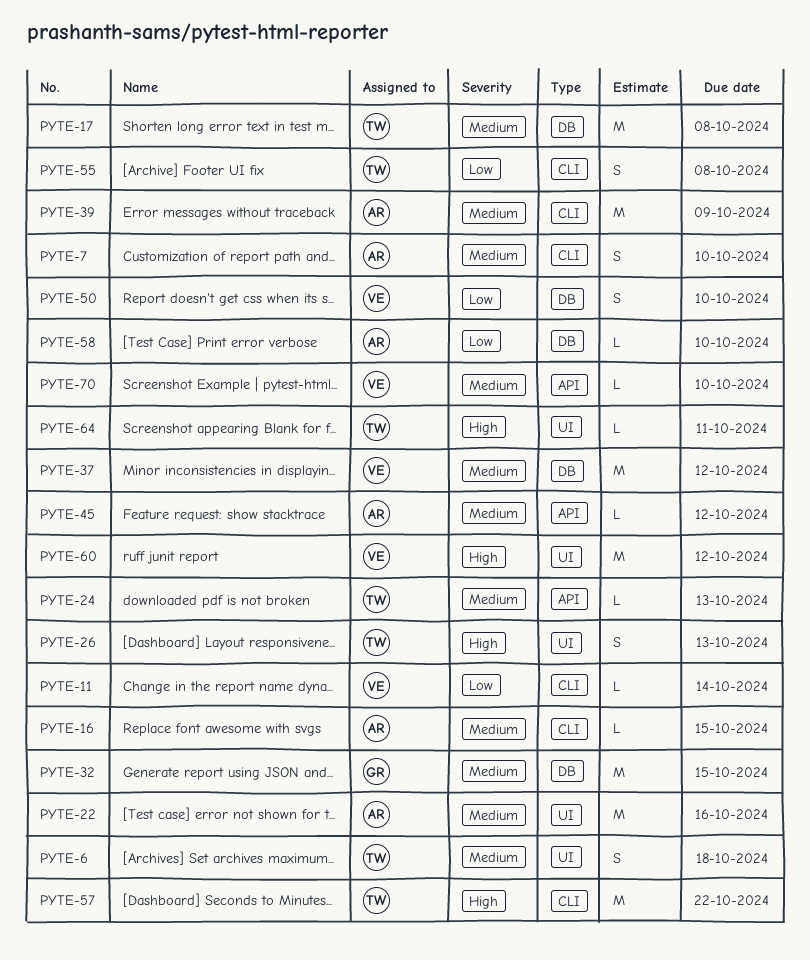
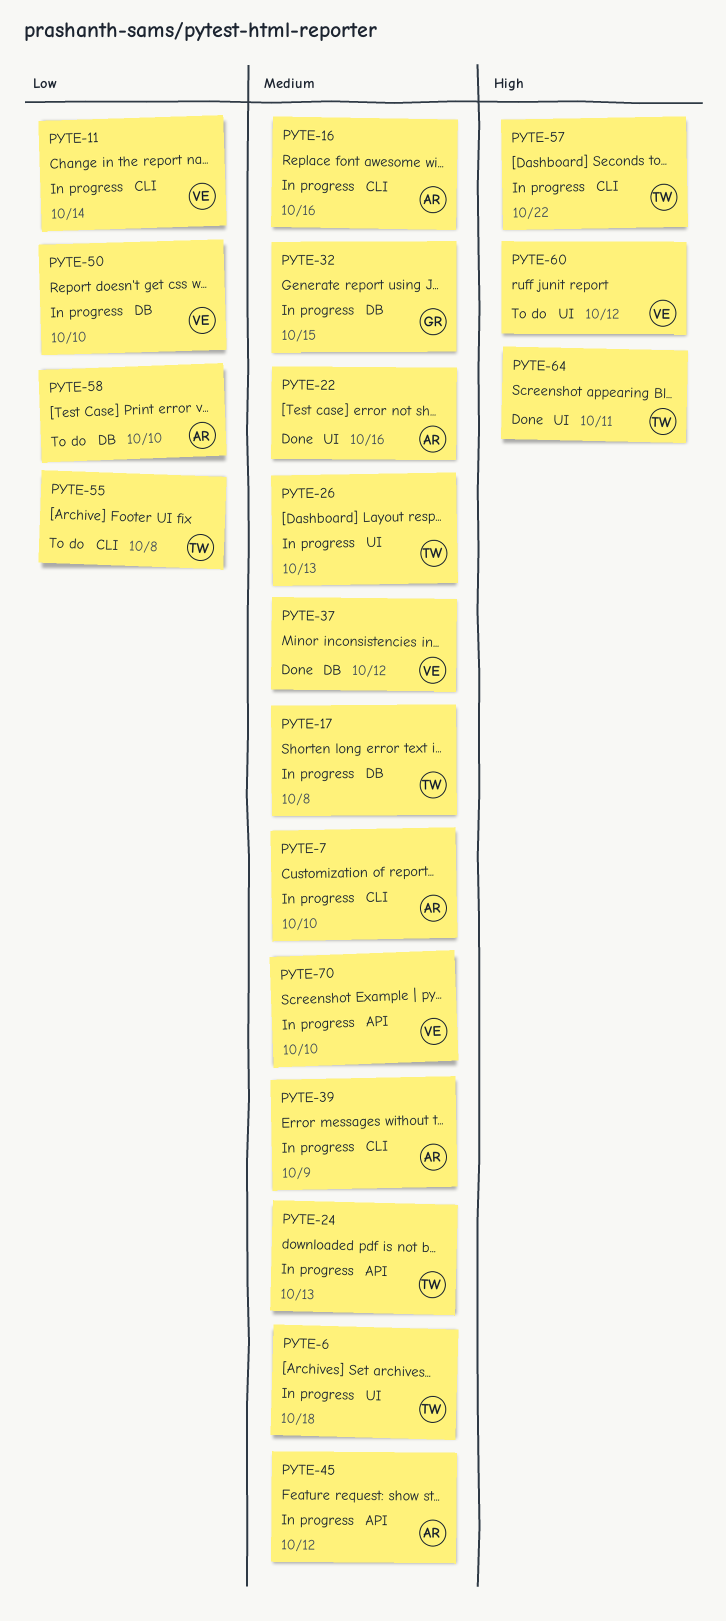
PYTE-16, due: Oct 15 -> Oct 16
PYTE-26, priority: High -> Medium

